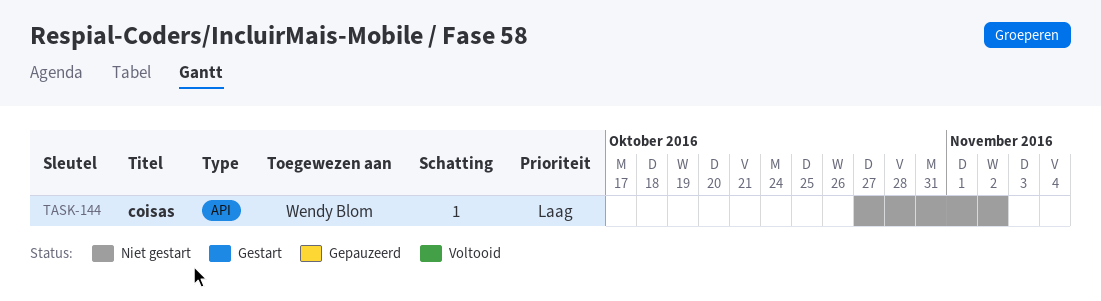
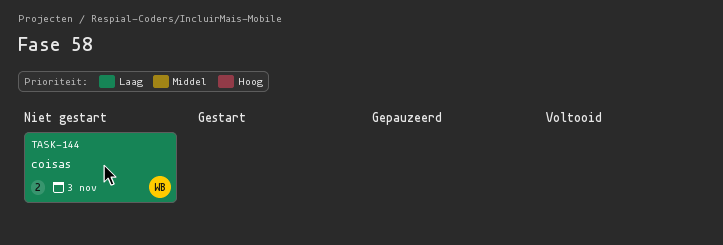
TASK-144, estimate: 1 -> 2
TASK-144, due: Nov 2 -> Nov 3

